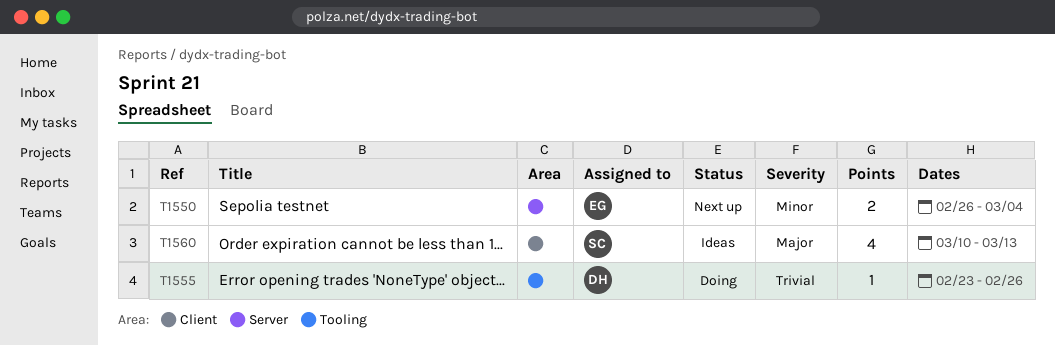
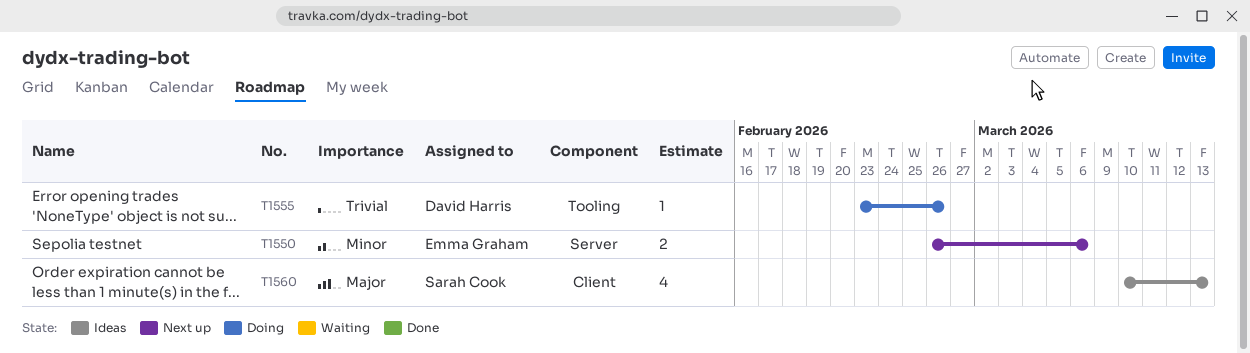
T1550, due: Mar 4 -> Mar 6

